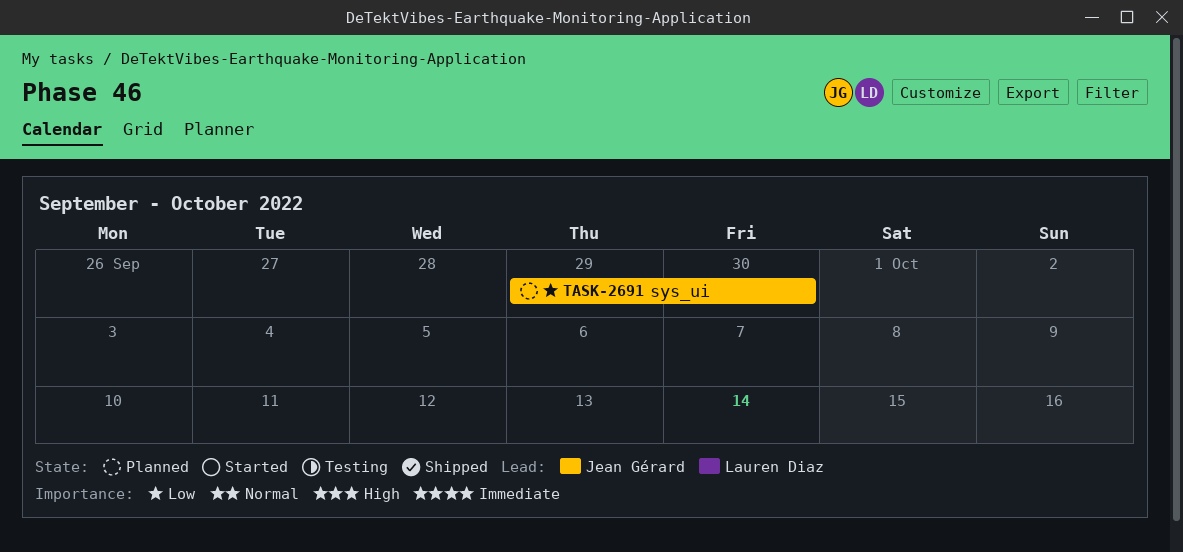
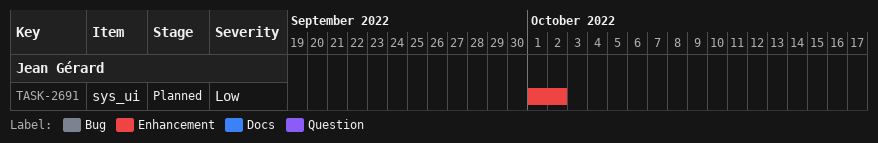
TASK-2691, start: Sep 29 -> Oct 1
TASK-2691, due: Sep 30 -> Oct 2

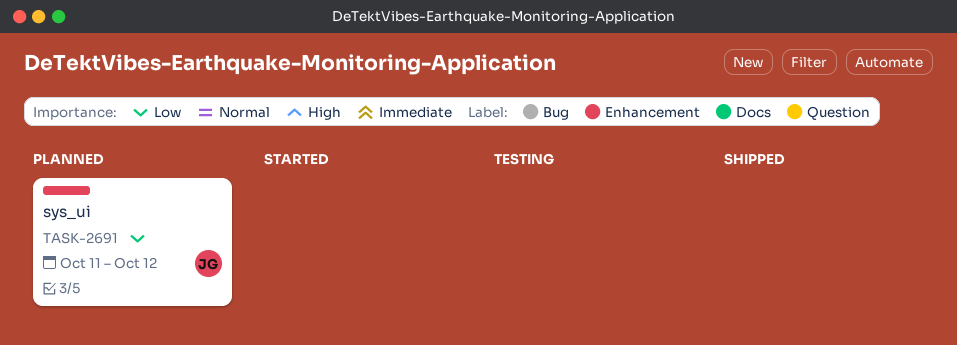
TASK-2691, start: Oct 1 -> Oct 11
TASK-2691, due: Oct 2 -> Oct 12

